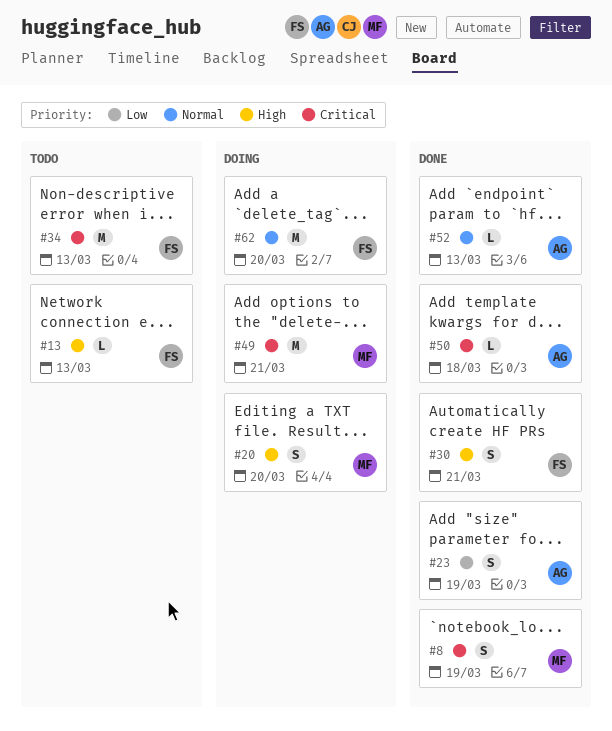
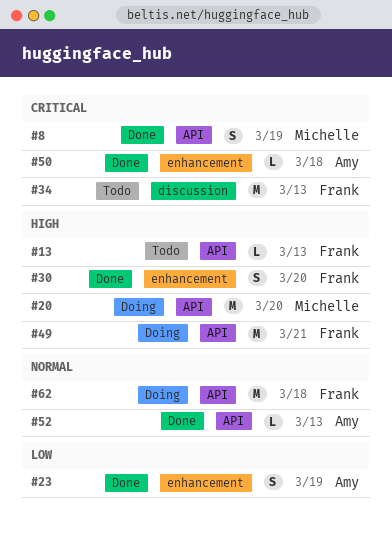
#20, estimate: S -> M
#30, due: Mar 21 -> Mar 20
#49, owner: Michelle -> Frank
#49, priority: Critical -> High
#62, due: Mar 20 -> Mar 18

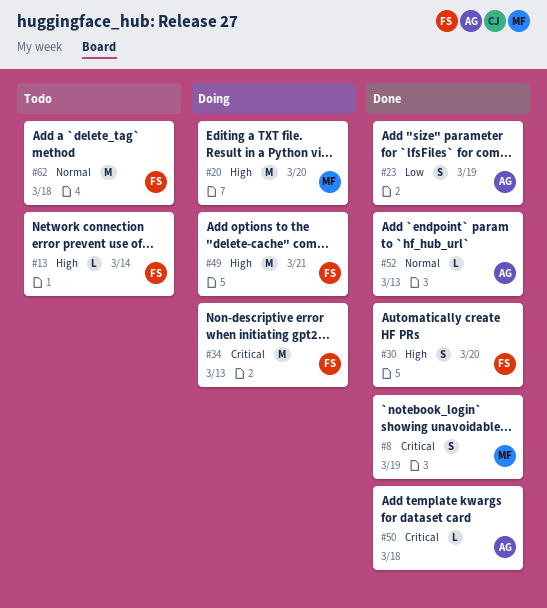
#13, due: Mar 13 -> Mar 14
#34, status: Todo -> Doing
#62, status: Doing -> Todo

